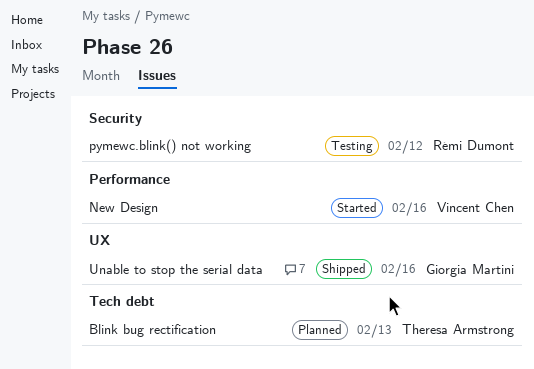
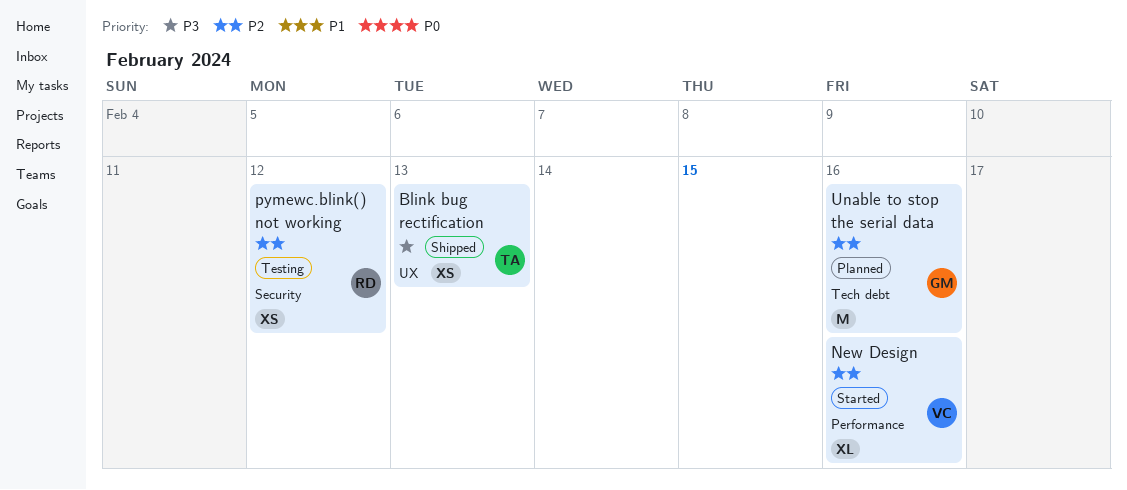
Blink bug rectification, status: Planned -> Shipped
Blink bug rectification, label: Tech debt -> UX
Unable to stop the serial data, status: Shipped -> Planned
Unable to stop the serial data, label: UX -> Tech debt

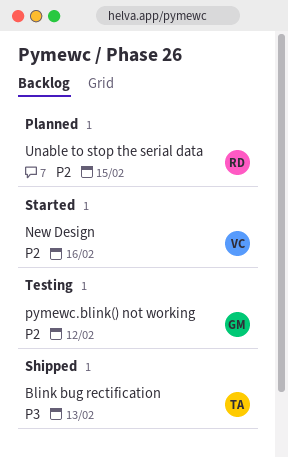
pymewc.blink() not working, owner: RD -> GM
Unable to stop the serial data, owner: GM -> RD
Unable to stop the serial data, due: Feb 16 -> Feb 15

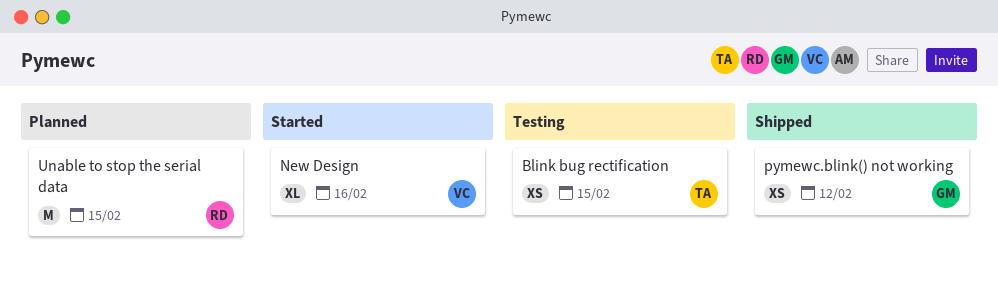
Blink bug rectification, status: Shipped -> Testing
Blink bug rectification, due: Feb 13 -> Feb 15
pymewc.blink() not working, status: Testing -> Shipped

